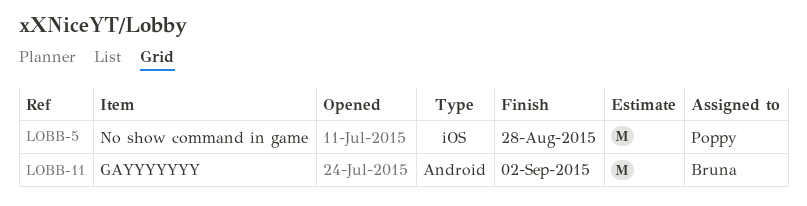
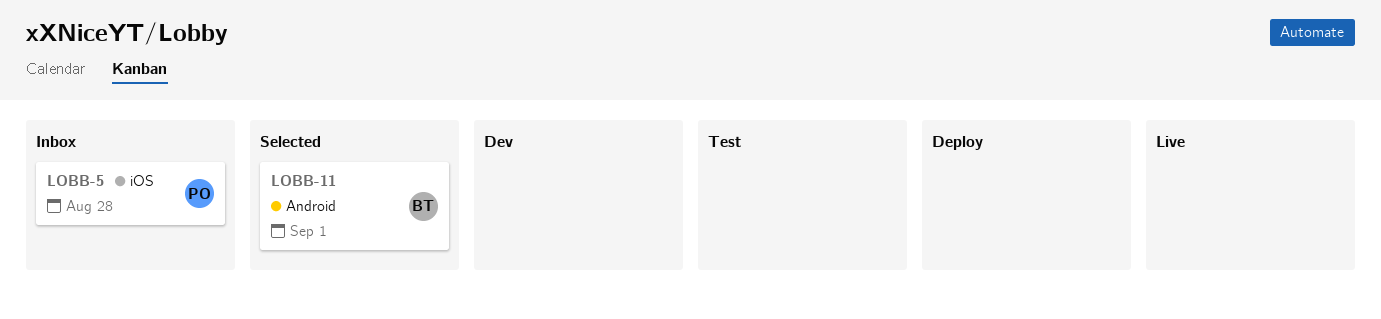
LOBB-11, due: Sep 2 -> Sep 1

